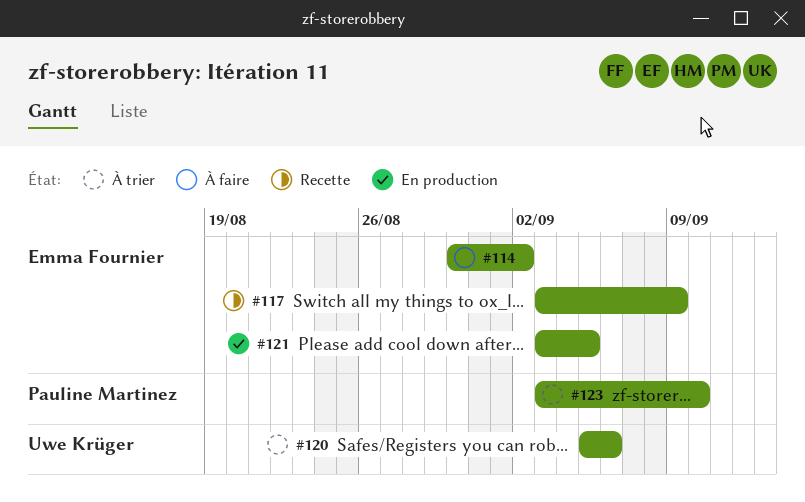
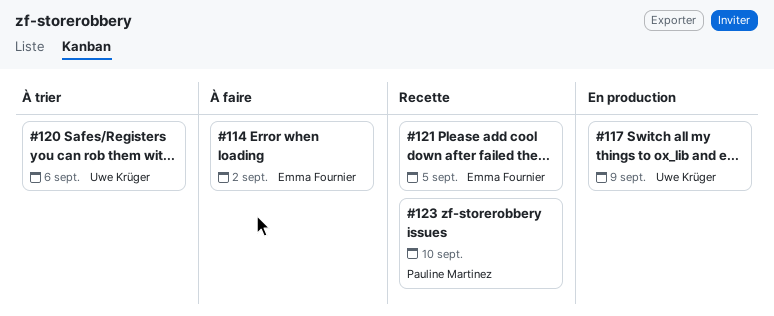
#117, status: Recette -> En production
#117, owner: Emma Fournier -> Uwe Krüger
#121, status: En production -> Recette
#123, status: À trier -> Recette

